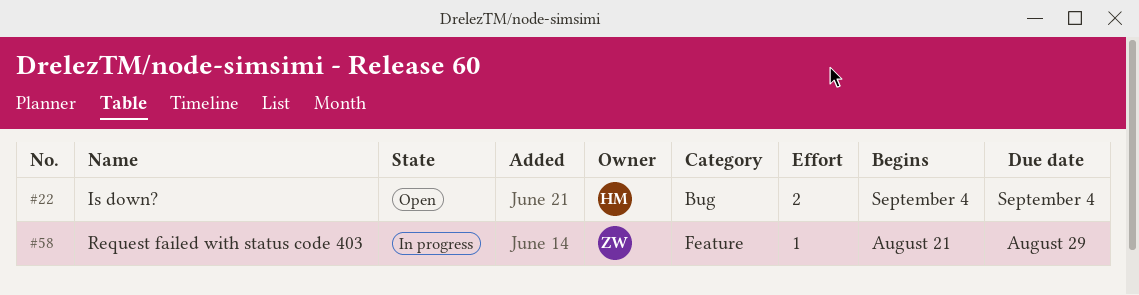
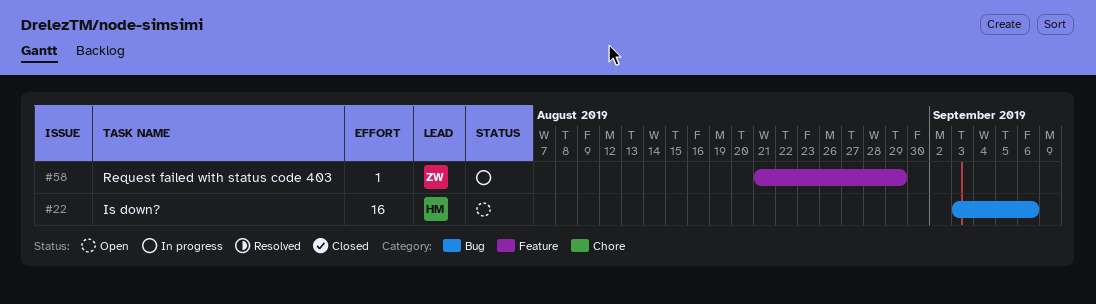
#22, estimate: 2 -> 16
#22, start: Sep 4 -> Sep 3
#22, due: Sep 4 -> Sep 6

